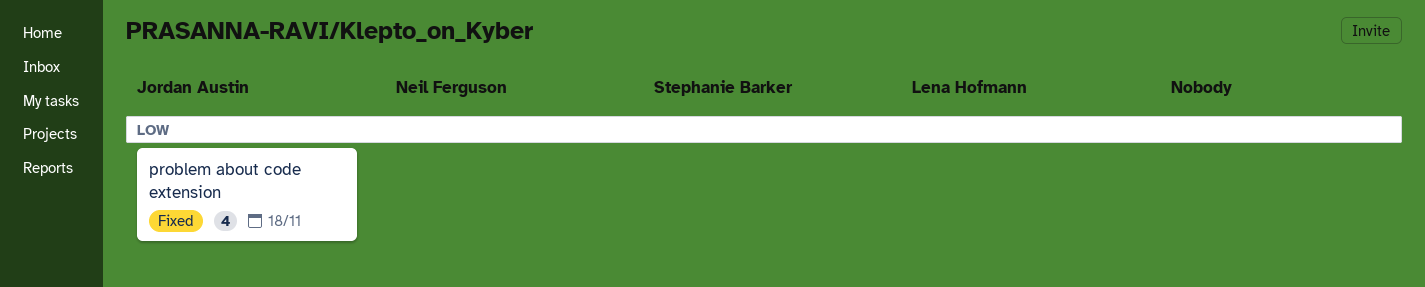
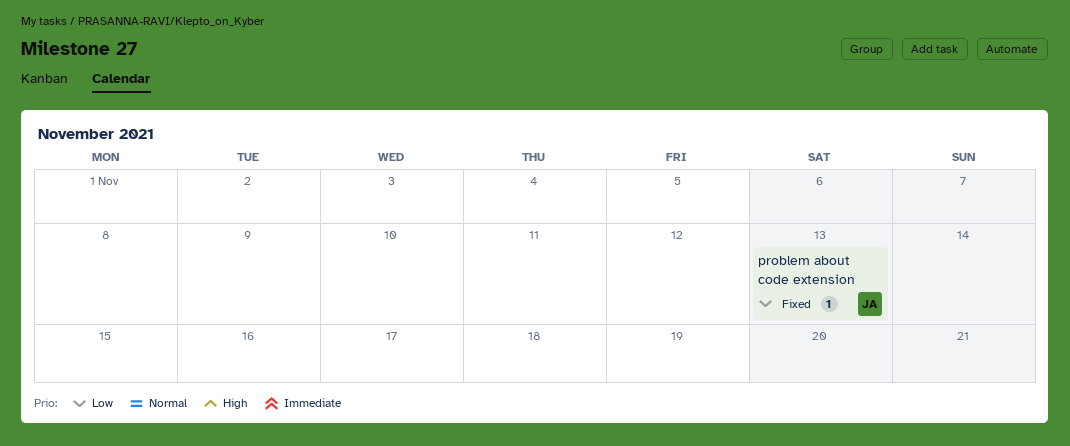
problem about code extension, estimate: 4 -> 1
problem about code extension, due: Nov 18 -> Nov 13

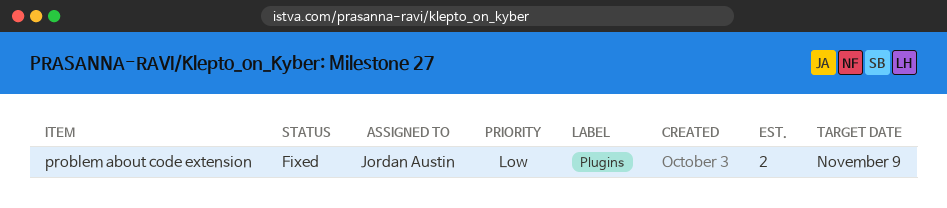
problem about code extension, estimate: 1 -> 2
problem about code extension, due: Nov 13 -> Nov 9

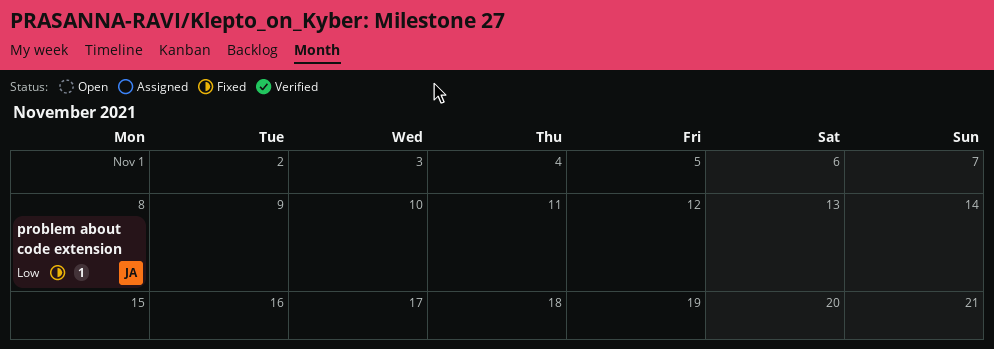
problem about code extension, estimate: 2 -> 1
problem about code extension, due: Nov 9 -> Nov 8

